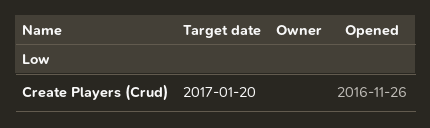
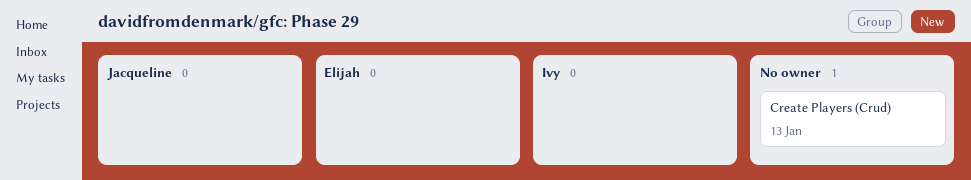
Create Players (Crud), due: Jan 20 -> Jan 13

